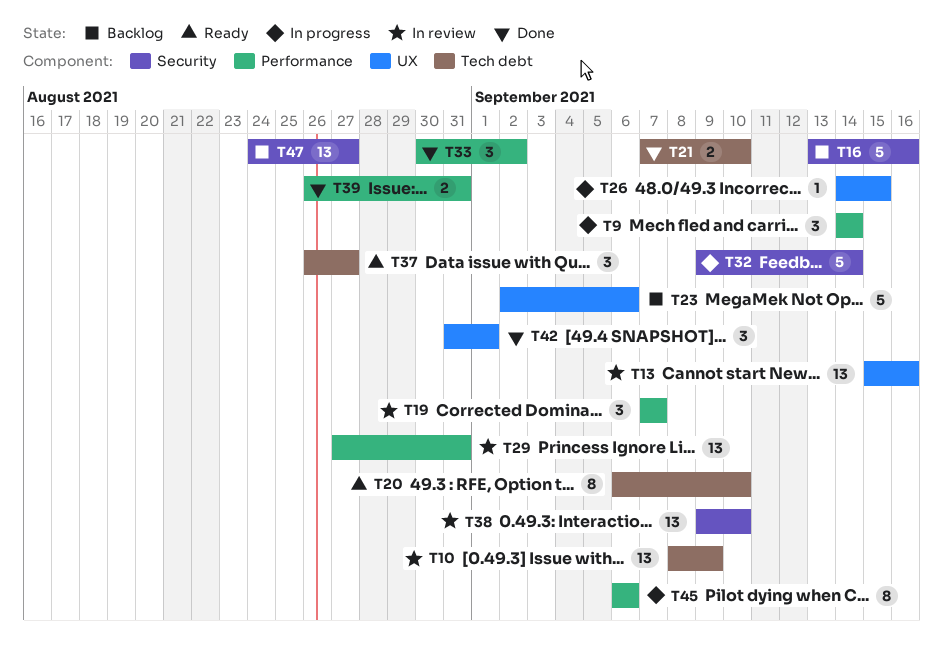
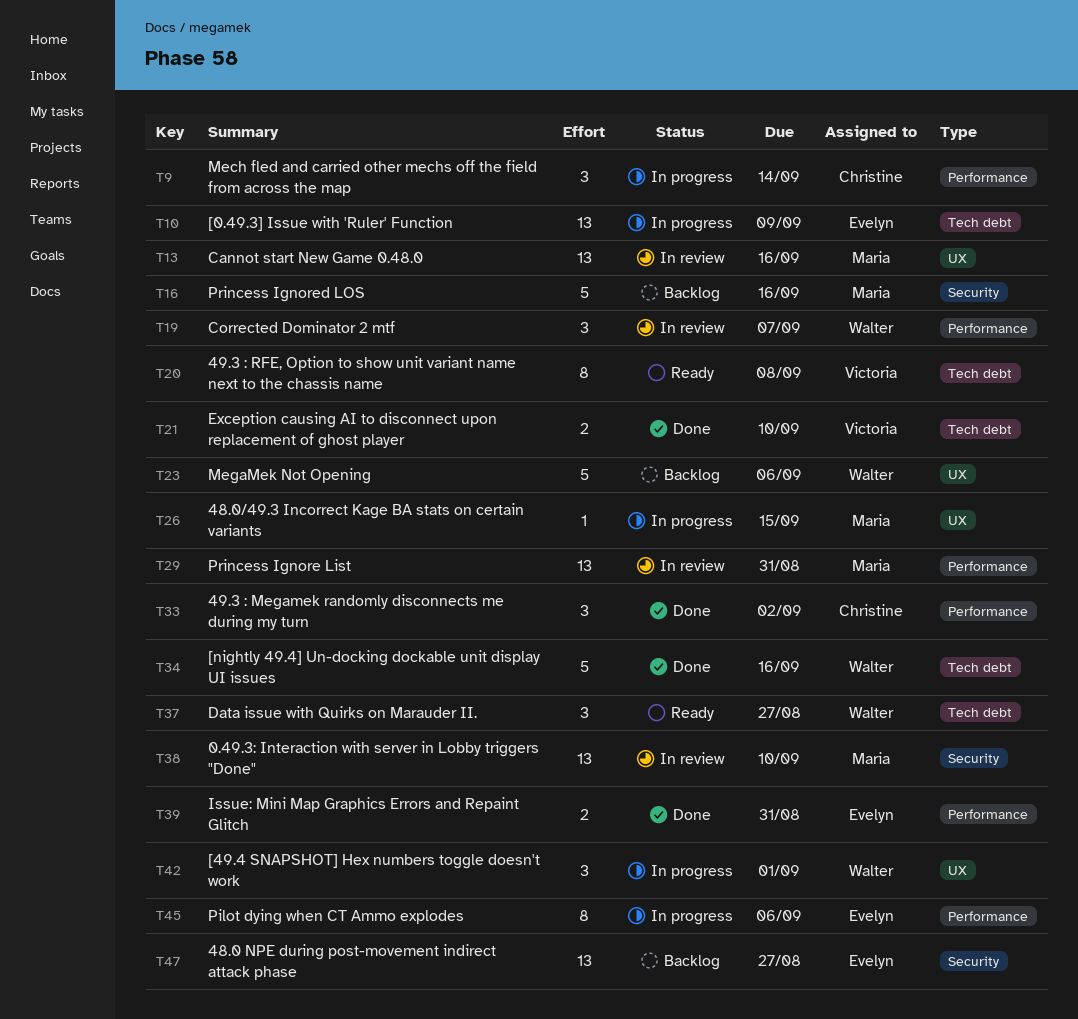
T10, status: In review -> In progress
T20, due: Sep 10 -> Sep 8
T32: present -> none
T34: none -> present
T42, status: Done -> In progress

